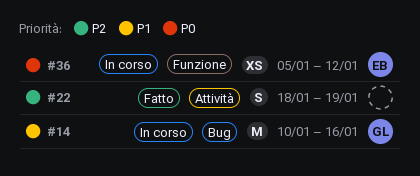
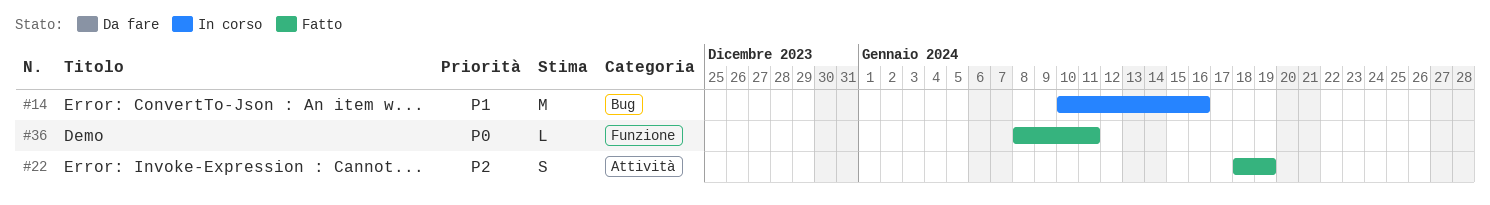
#36, status: In corso -> Fatto
#36, estimate: XS -> L
#36, start: Jan 5 -> Jan 8
#36, due: Jan 12 -> Jan 11

